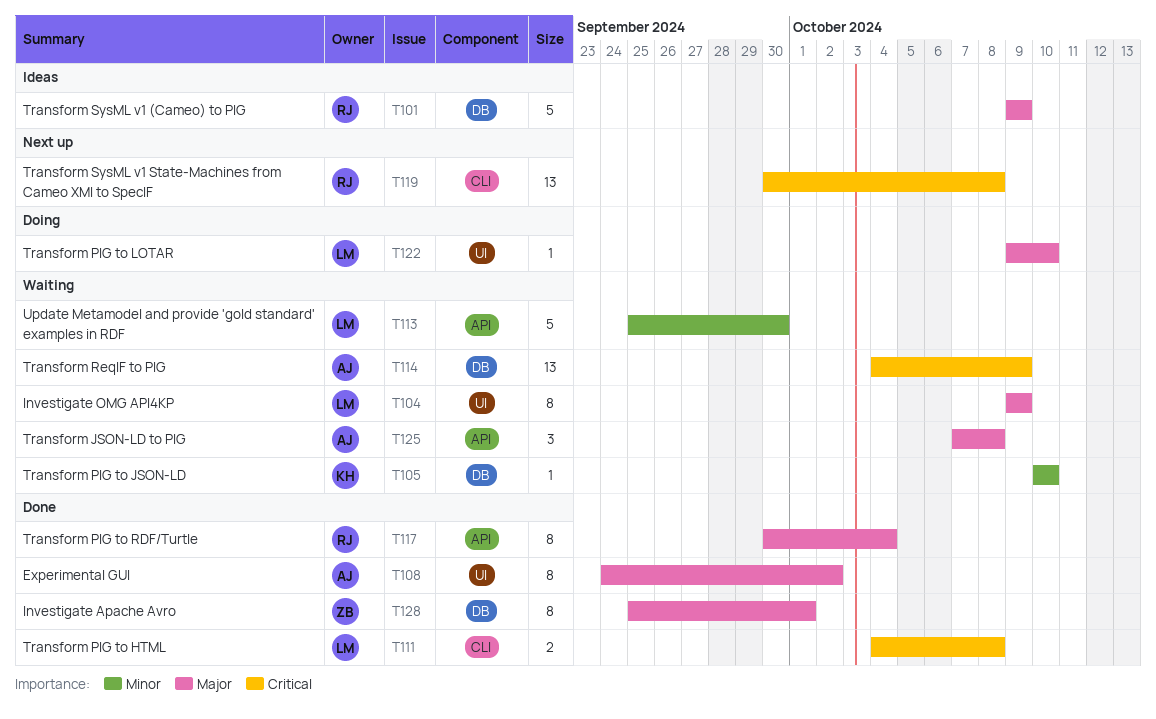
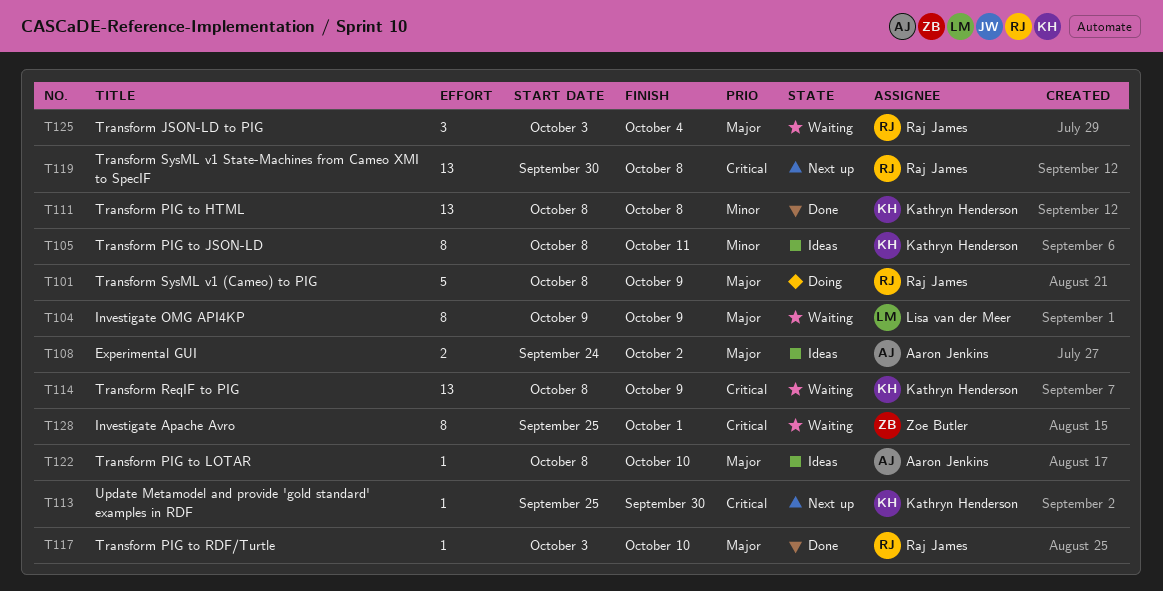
T101, status: Ideas -> Doing
T101, start: Oct 9 -> Oct 8
T105, status: Waiting -> Ideas
T105, estimate: 1 -> 8
T105, start: Oct 10 -> Oct 8
T105, due: Oct 10 -> Oct 11
T108, status: Done -> Ideas
T108, estimate: 8 -> 2
T111, owner: Lisa van der Meer -> Kathryn Henderson
T111, priority: Critical -> Minor
T111, estimate: 2 -> 13
T111, start: Oct 4 -> Oct 8
T113, status: Waiting -> Next up
T113, owner: Lisa van der Meer -> Kathryn Henderson
T113, priority: Minor -> Critical
T113, estimate: 5 -> 1
T114, owner: Aaron Jenkins -> Kathryn Henderson
T114, start: Oct 4 -> Oct 8
T117, estimate: 8 -> 1
T117, start: Sep 30 -> Oct 3
T117, due: Oct 4 -> Oct 10
T122, status: Doing -> Ideas
T122, owner: Lisa van der Meer -> Aaron Jenkins
T122, start: Oct 9 -> Oct 8
T125, owner: Aaron Jenkins -> Raj James
T125, start: Oct 7 -> Oct 3
T125, due: Oct 8 -> Oct 4
T128, status: Done -> Waiting
T128, priority: Major -> Critical

